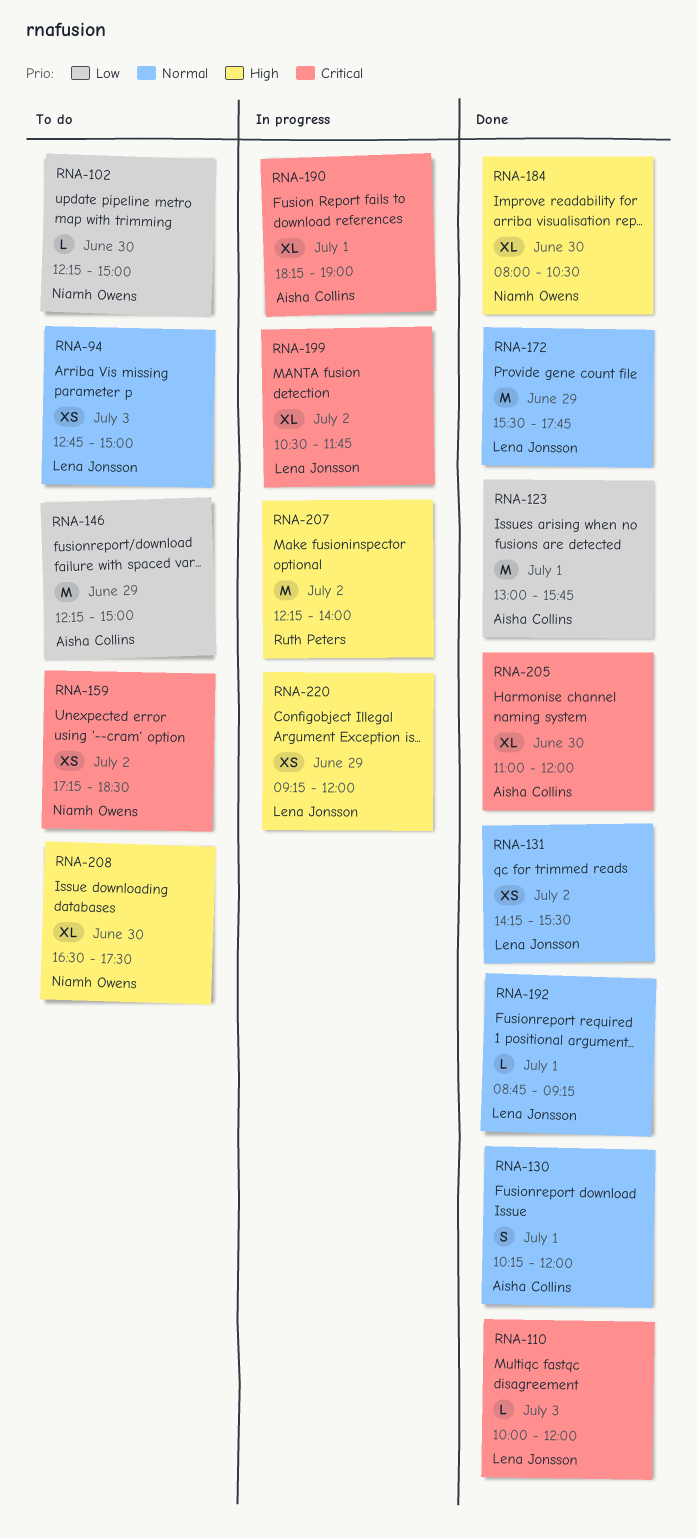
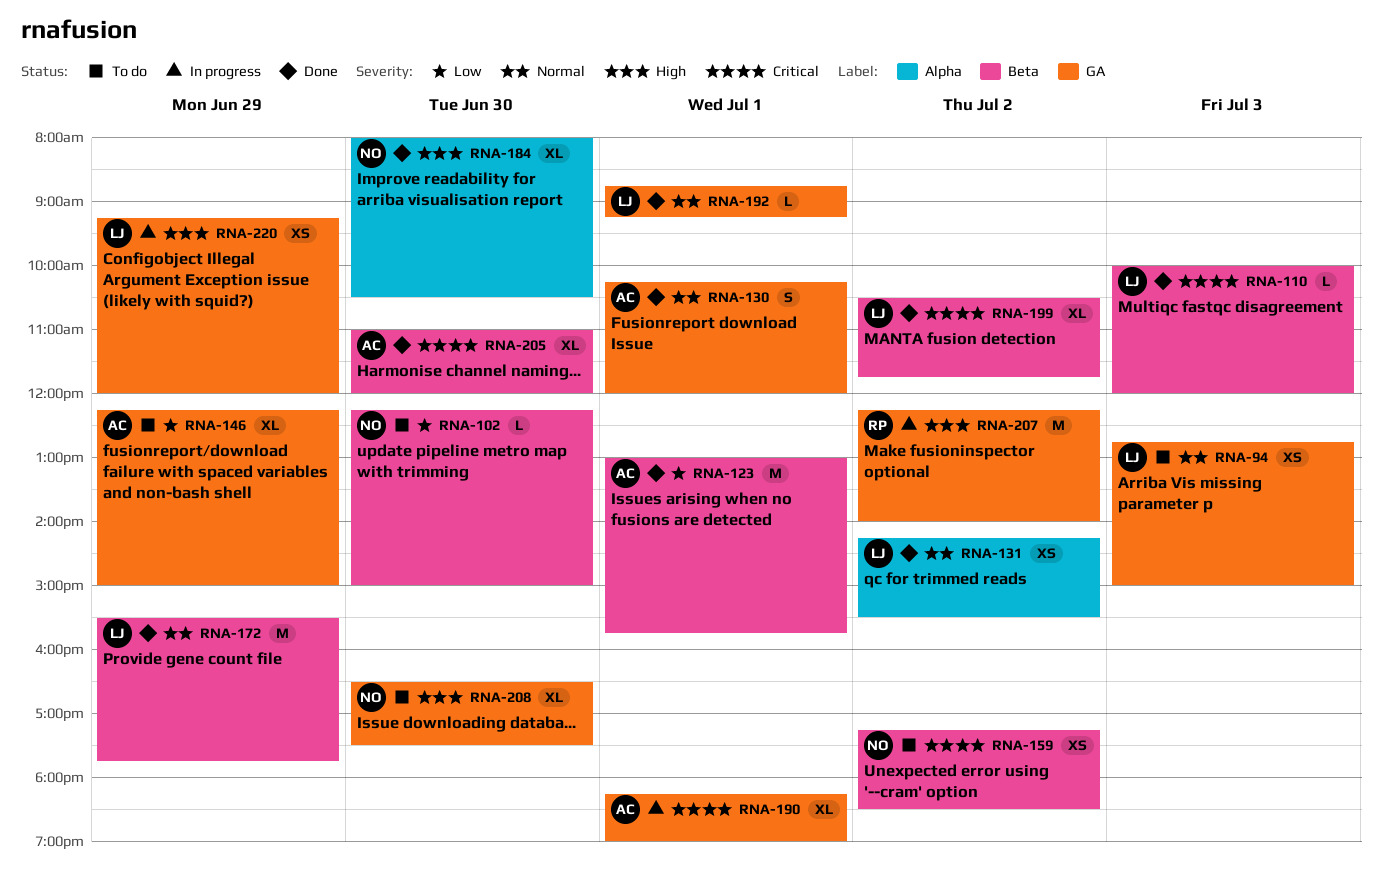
RNA-146, estimate: M -> XL
RNA-199, status: In progress -> Done

